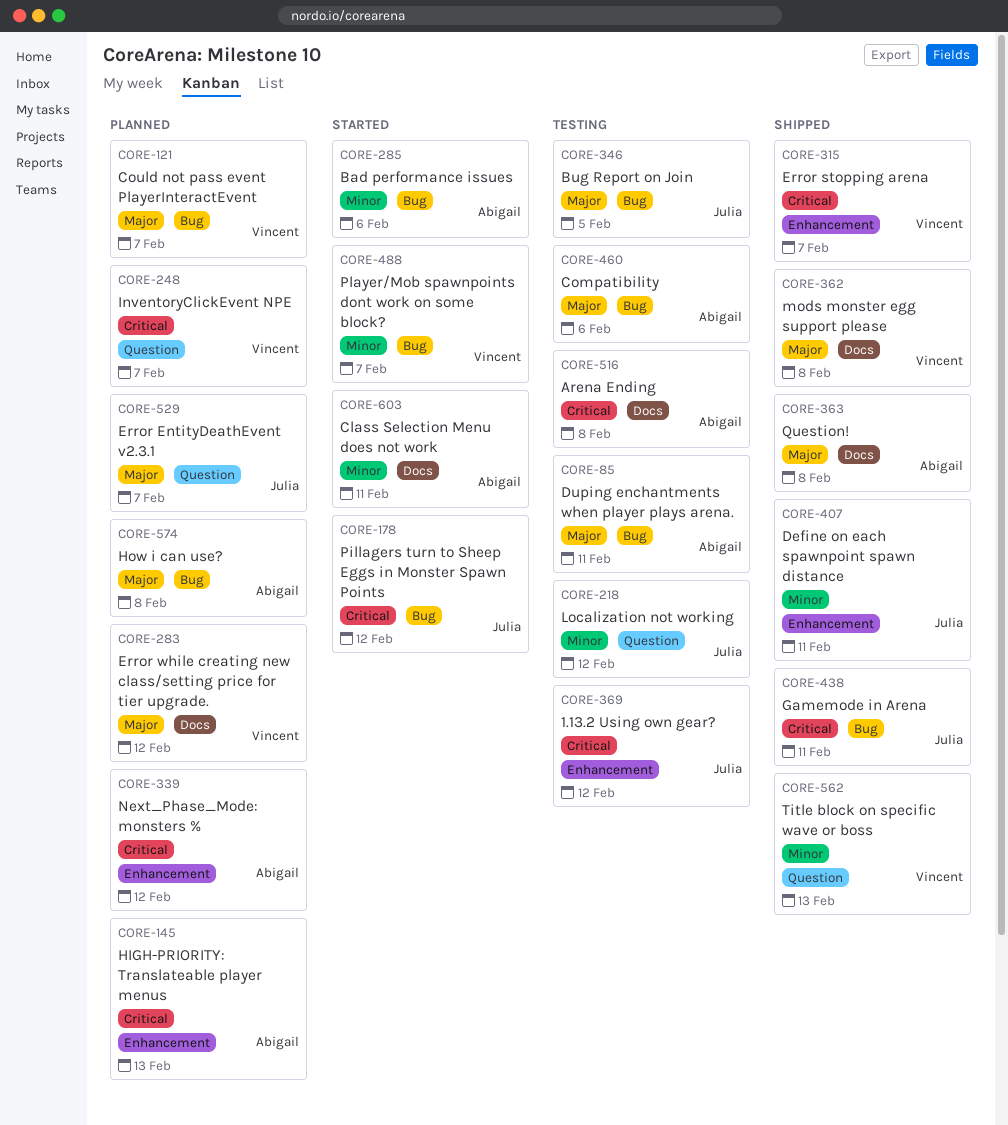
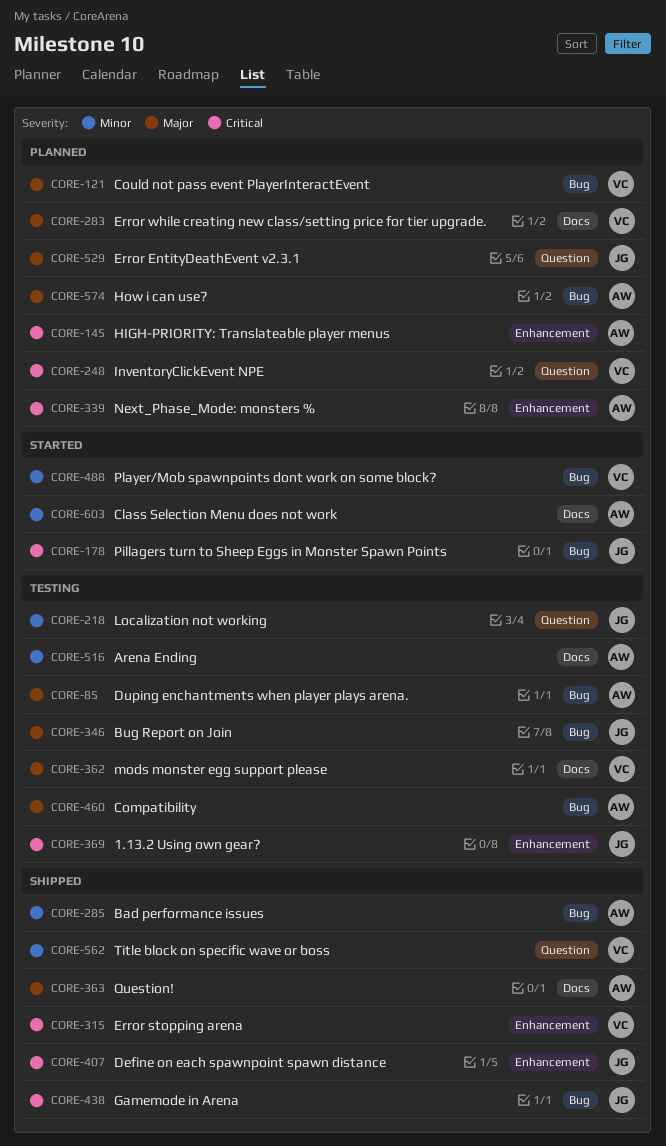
CORE-285, status: Started -> Shipped
CORE-362, status: Shipped -> Testing
CORE-407, priority: Minor -> Critical
CORE-516, priority: Critical -> Minor

